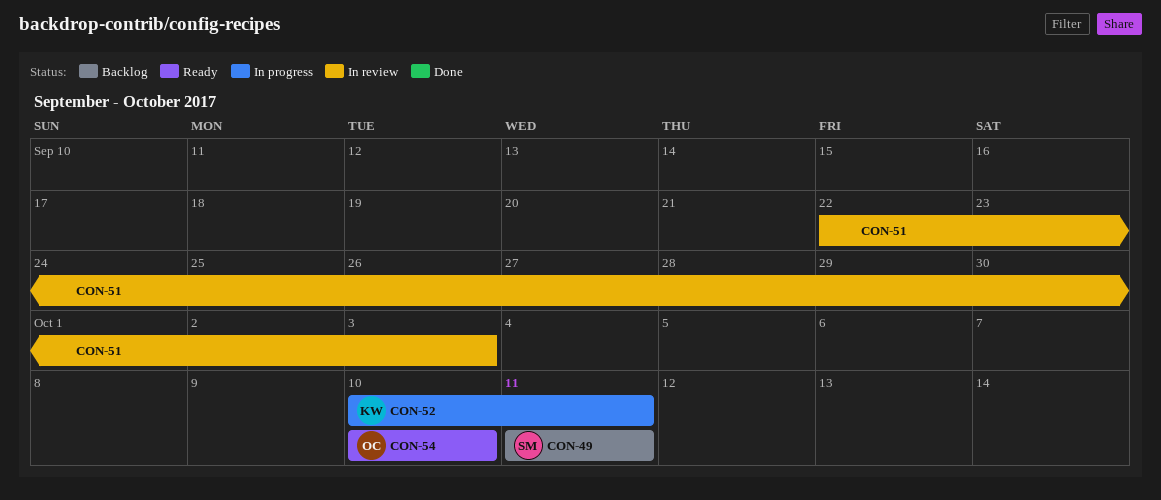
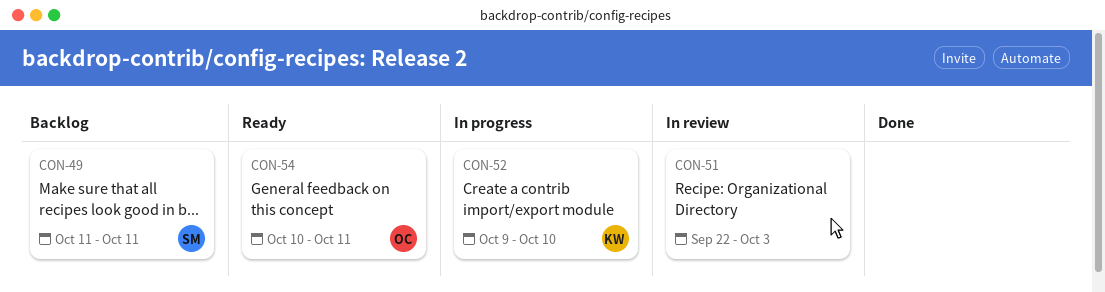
CON-52, start: Oct 10 -> Oct 9
CON-52, due: Oct 11 -> Oct 10
CON-54, due: Oct 10 -> Oct 11

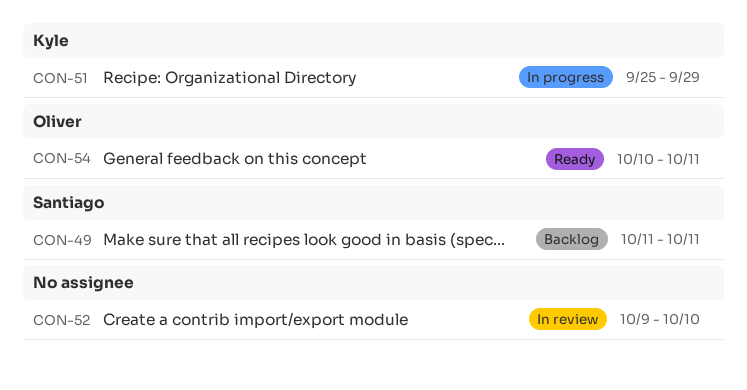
CON-51, status: In review -> In progress
CON-51, owner: none -> Kyle
CON-51, start: Sep 22 -> Sep 25
CON-51, due: Oct 3 -> Sep 29
CON-52, status: In progress -> In review
CON-52, owner: Kyle -> none

